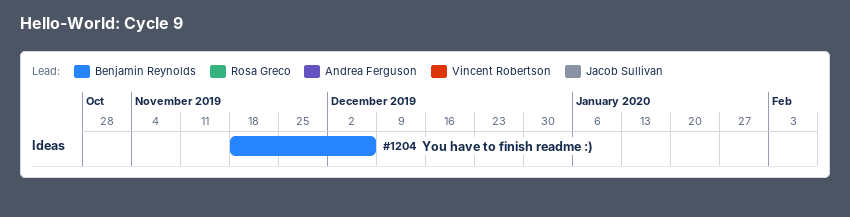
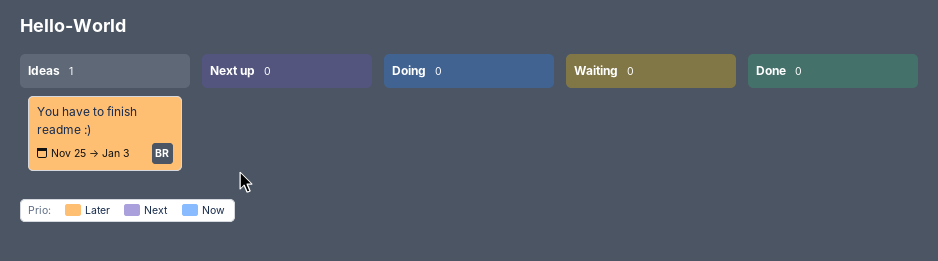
You have to finish readme :), start: Nov 18 -> Nov 25
You have to finish readme :), due: Dec 6 -> Jan 3

